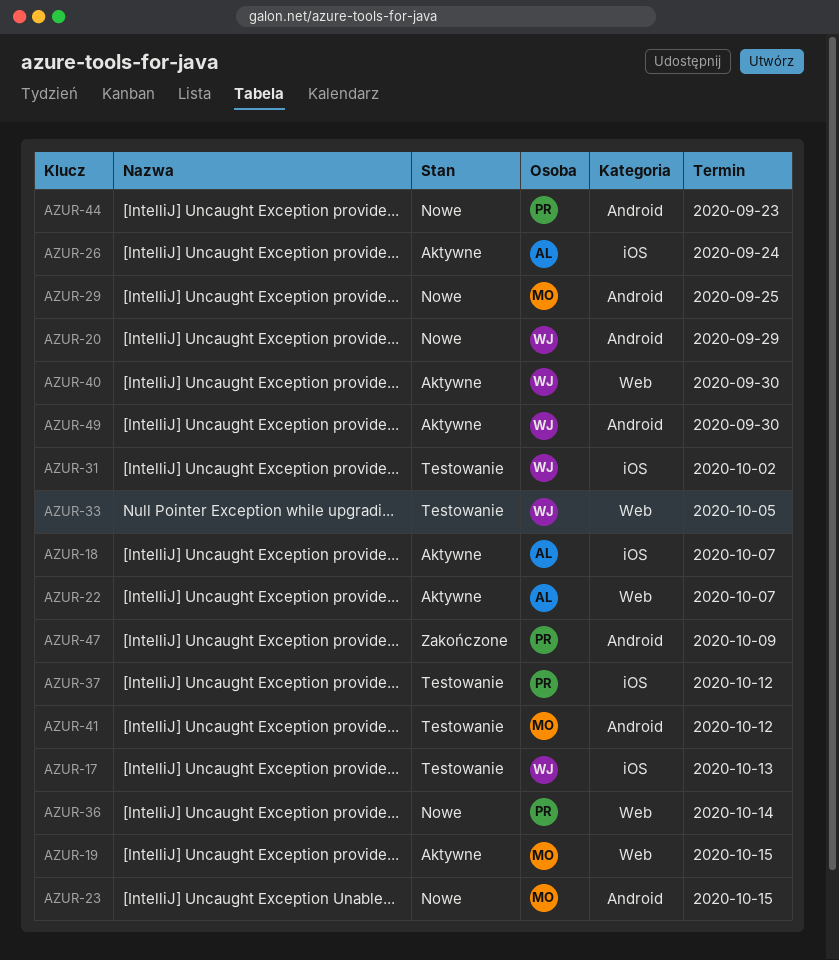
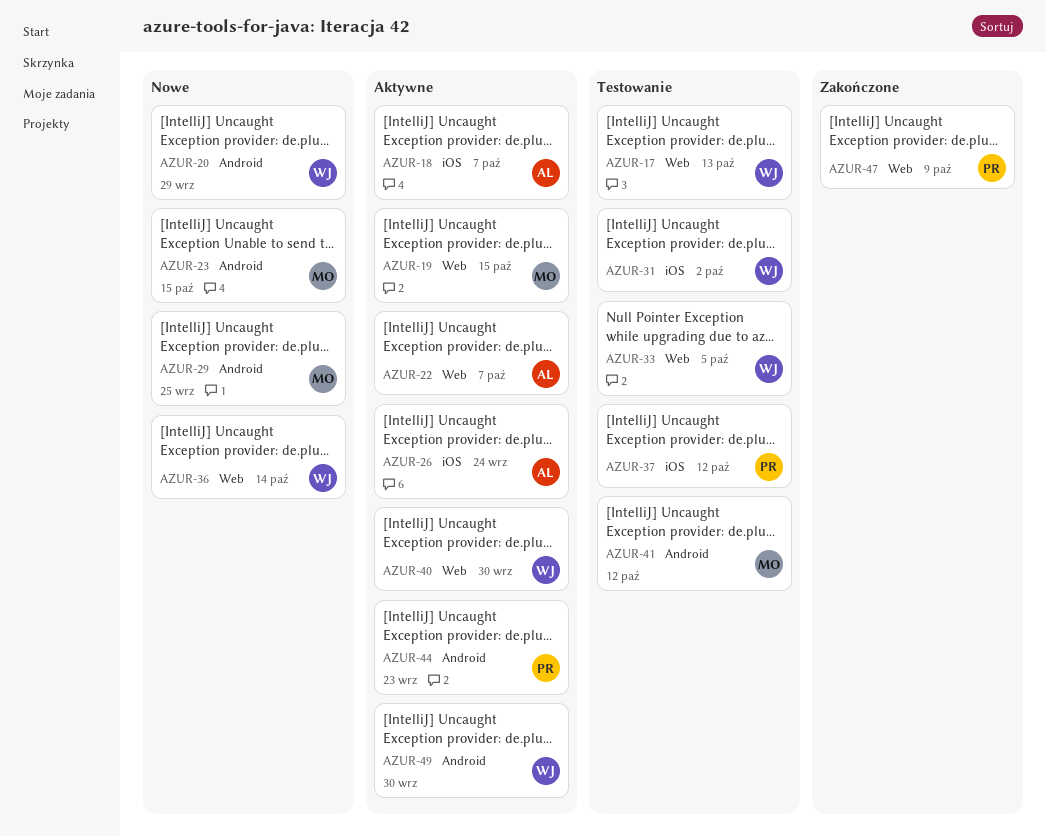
AZUR-17, label: iOS -> Web
AZUR-36, owner: PR -> WJ
AZUR-44, status: Nowe -> Aktywne
AZUR-47, label: Android -> Web

